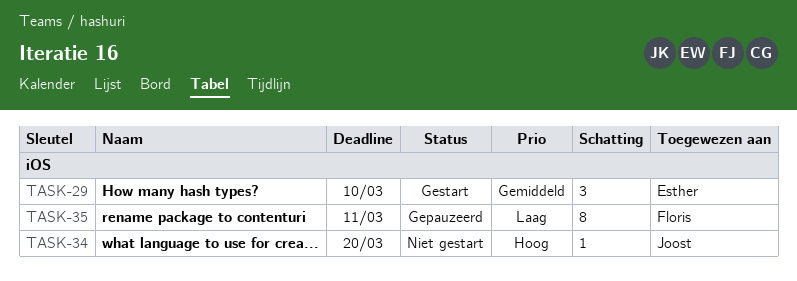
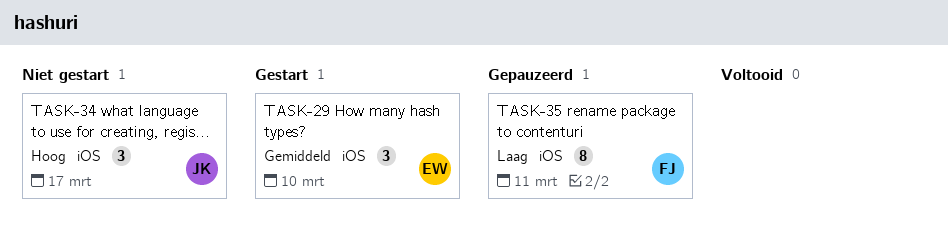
TASK-34, estimate: 1 -> 3
TASK-34, due: Mar 20 -> Mar 17

